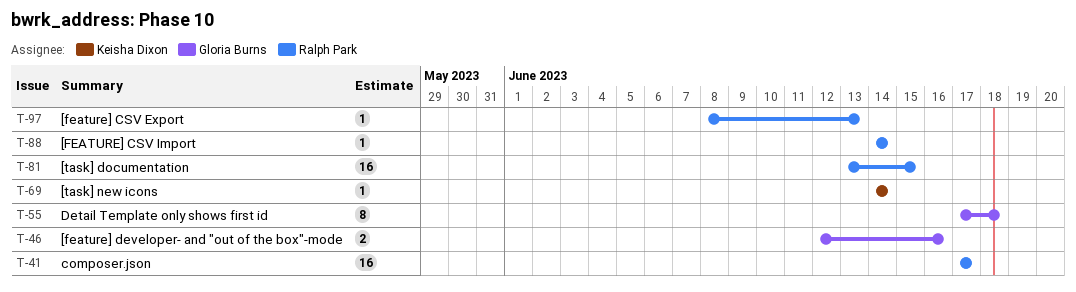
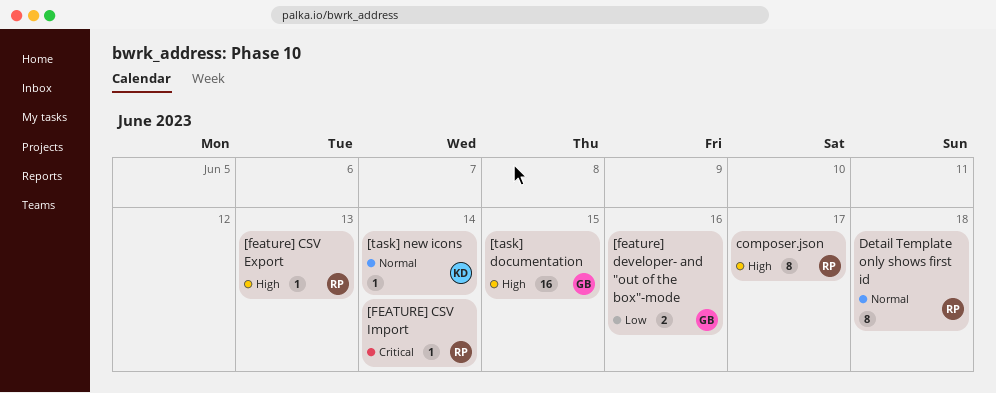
[task] documentation, owner: Ralph Park -> Gloria Burns
composer.json, estimate: 16 -> 8
Detail Template only shows first id, owner: Gloria Burns -> Ralph Park

